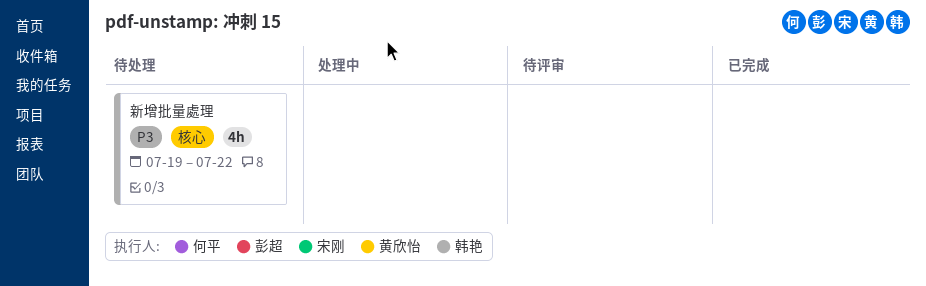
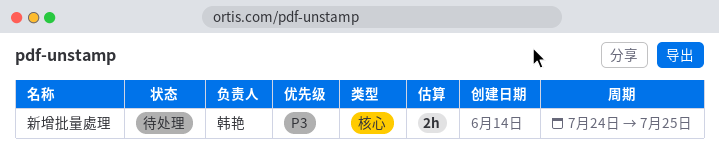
新增批量處理, estimate: 4h -> 2h
新增批量處理, start: Jul 19 -> Jul 24
新增批量處理, due: Jul 22 -> Jul 25

